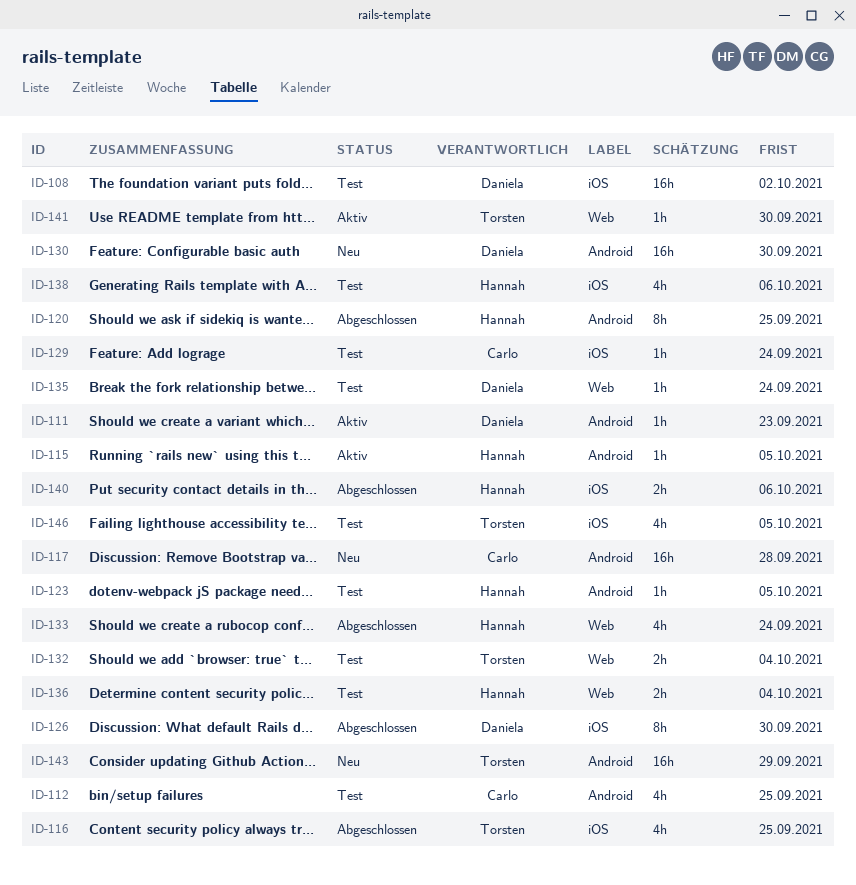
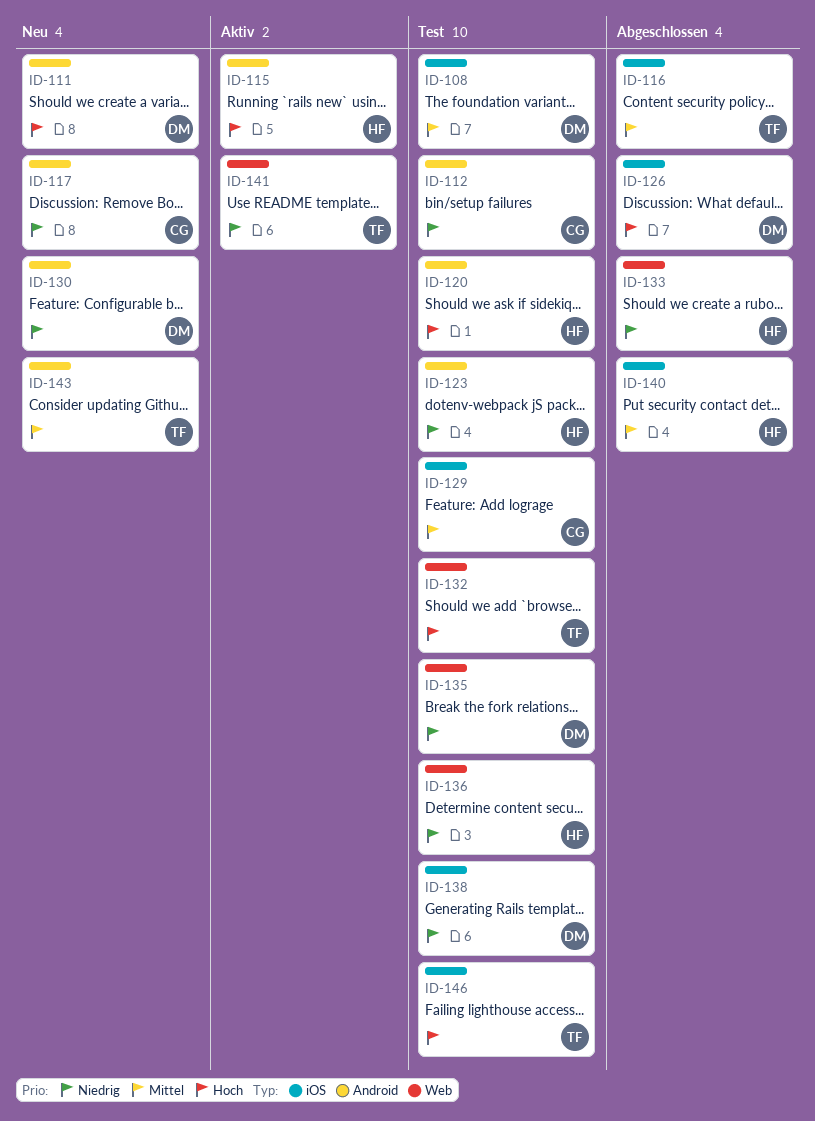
ID-111, status: Aktiv -> Neu
ID-120, status: Abgeschlossen -> Test
ID-138, owner: Hannah -> Daniela

